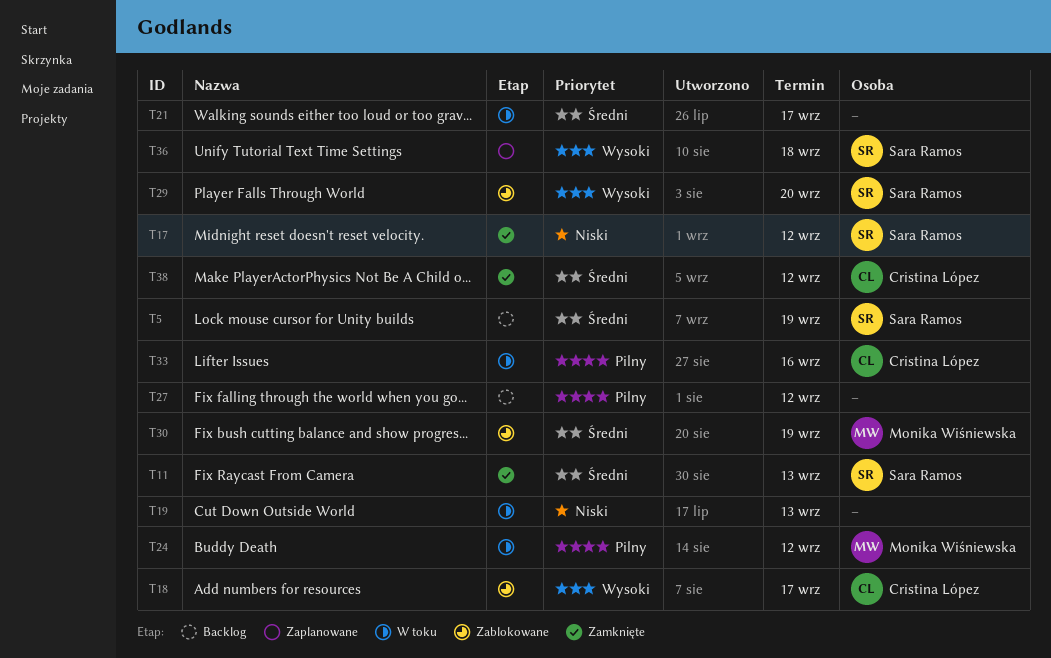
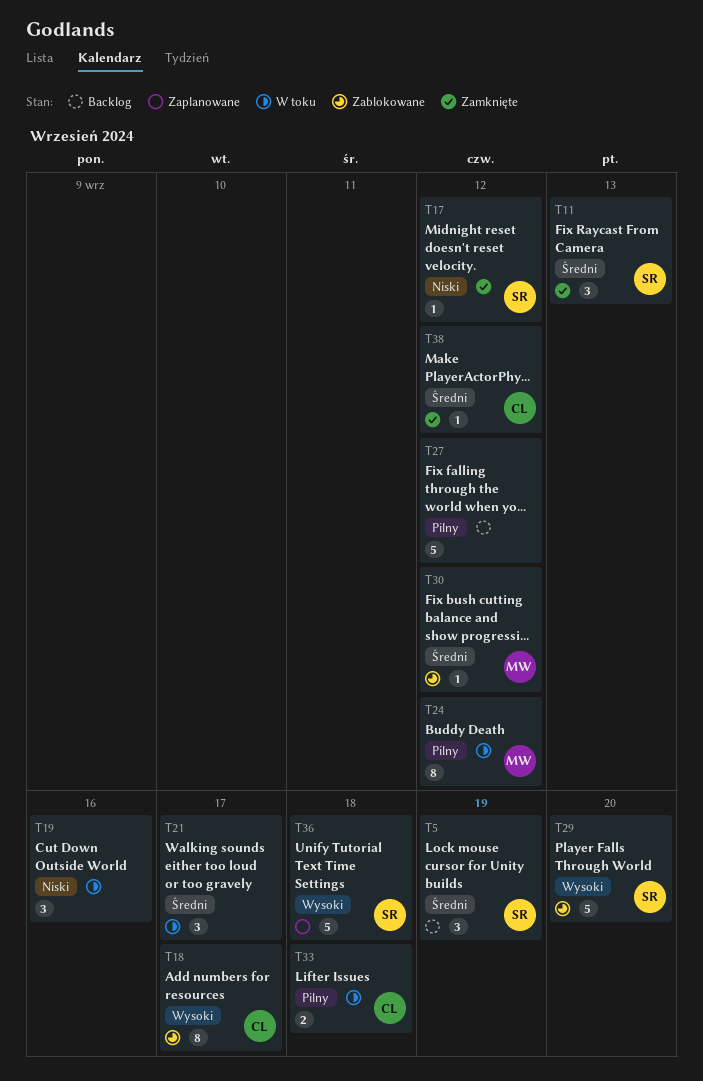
T19, due: Sep 13 -> Sep 16
T30, due: Sep 19 -> Sep 12
T33, due: Sep 16 -> Sep 18

